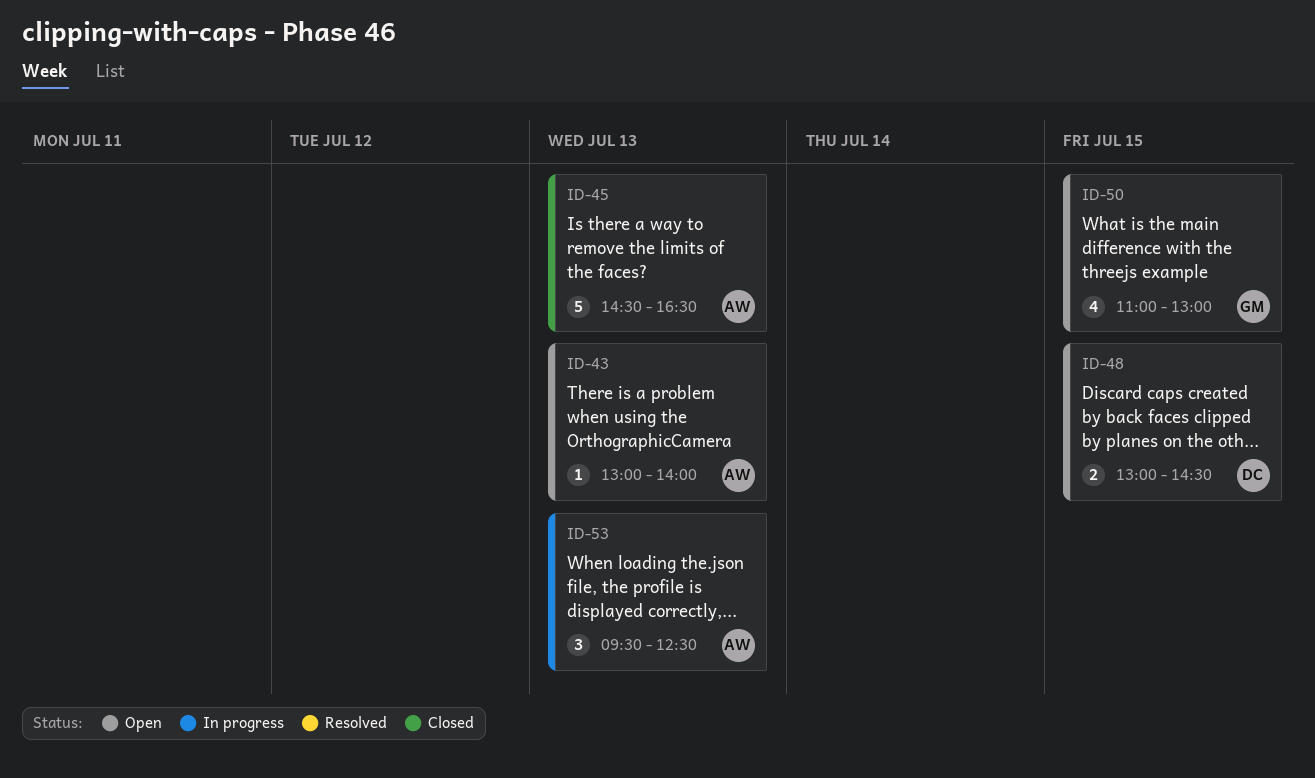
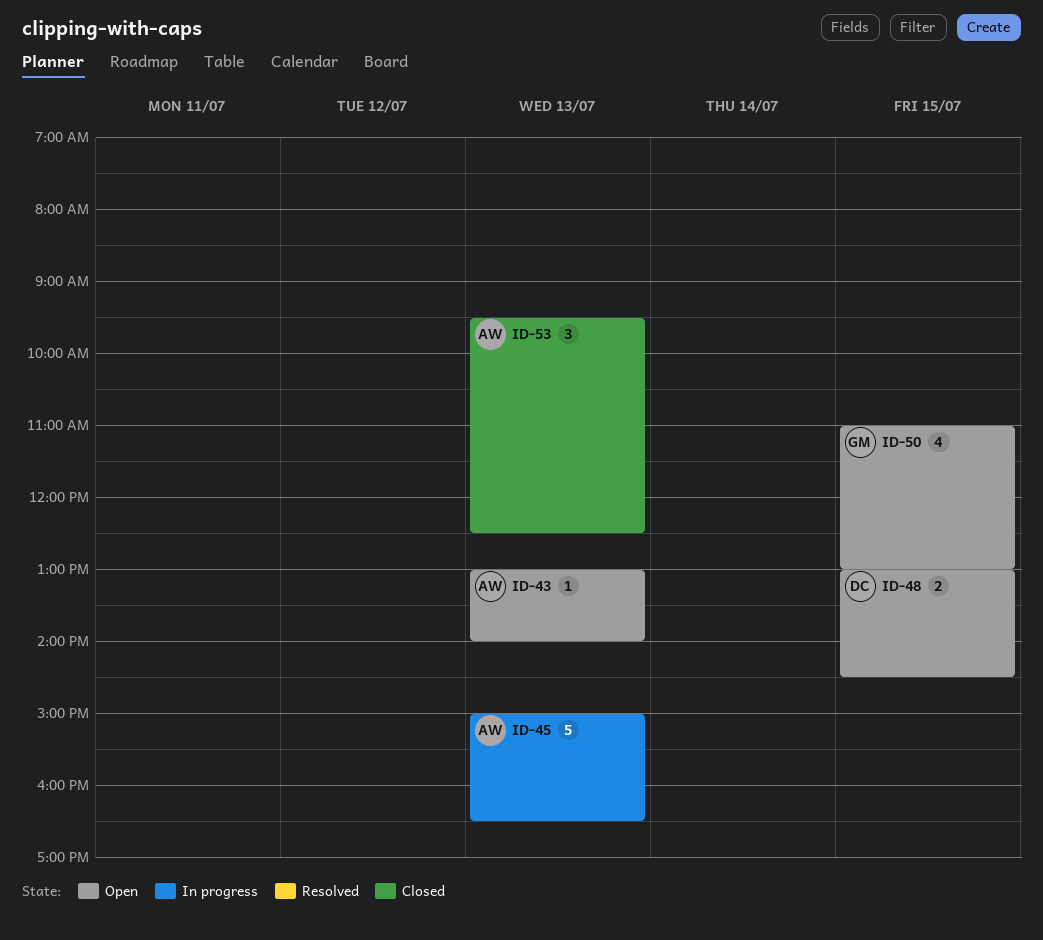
ID-45, status: Closed -> In progress
ID-45, begins: 14:30 -> 15:00
ID-53, status: In progress -> Closed

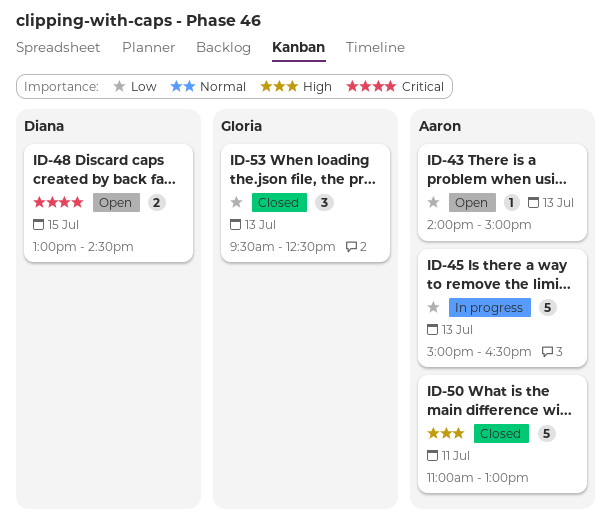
ID-43, begins: 13:00 -> 14:00
ID-43, ends: 14:00 -> 15:00
ID-50, status: Open -> Closed
ID-50, owner: Gloria -> Aaron
ID-50, estimate: 4 -> 5
ID-50, day: Jul 15 -> Jul 11
ID-53, owner: Aaron -> Gloria

